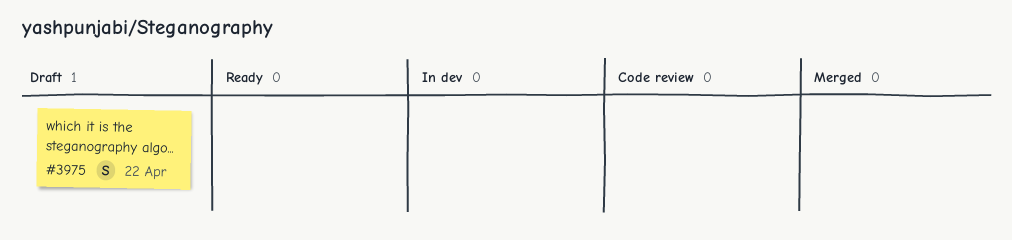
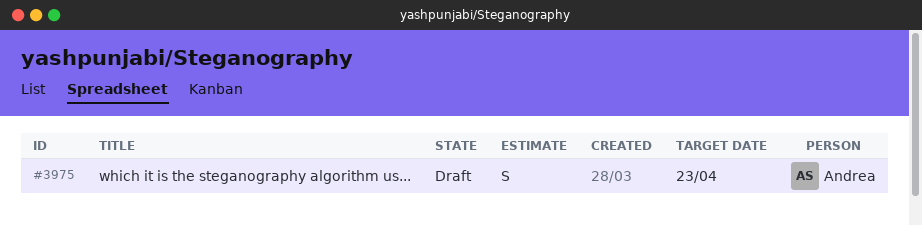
#3975, due: Apr 22 -> Apr 23

